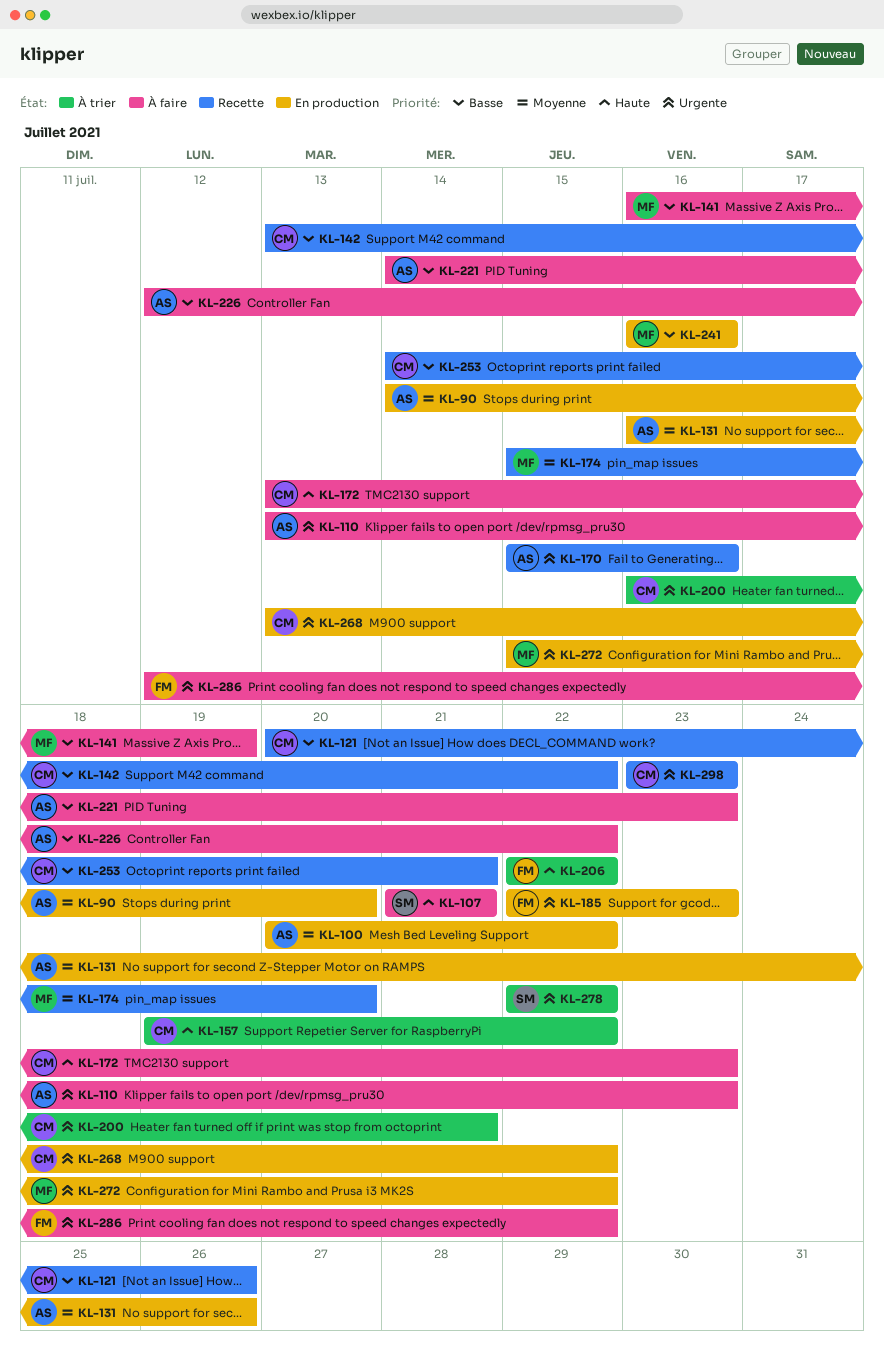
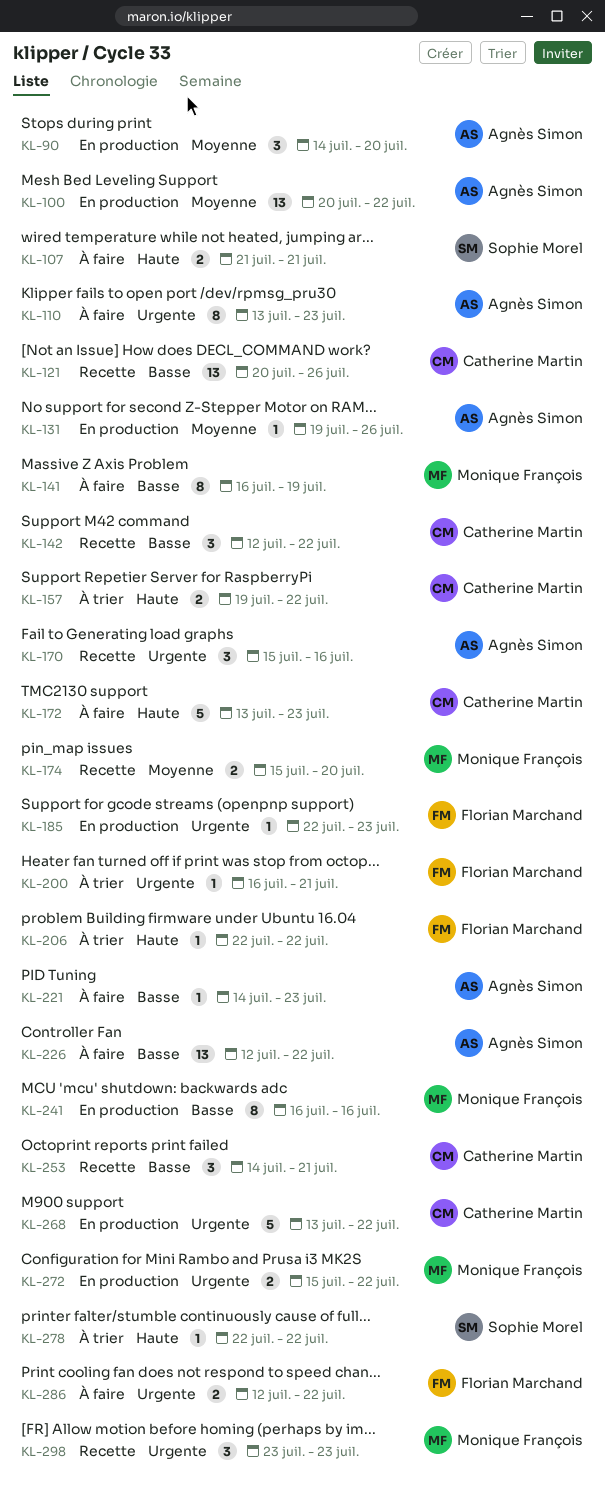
KL-131, start: Jul 16 -> Jul 19
KL-142, start: Jul 13 -> Jul 12
KL-200, owner: Catherine Martin -> Florian Marchand
KL-278, priority: Urgente -> Haute
KL-298, owner: Catherine Martin -> Monique François

